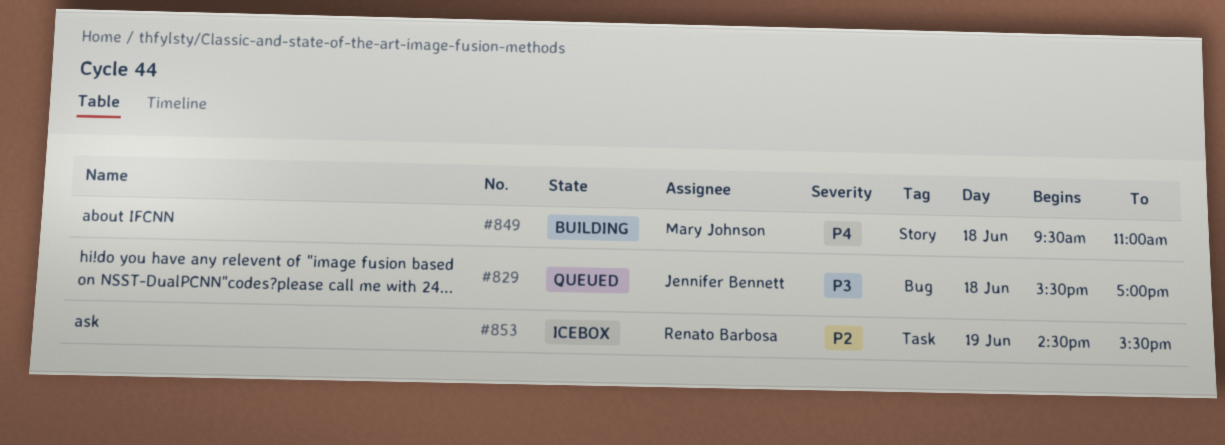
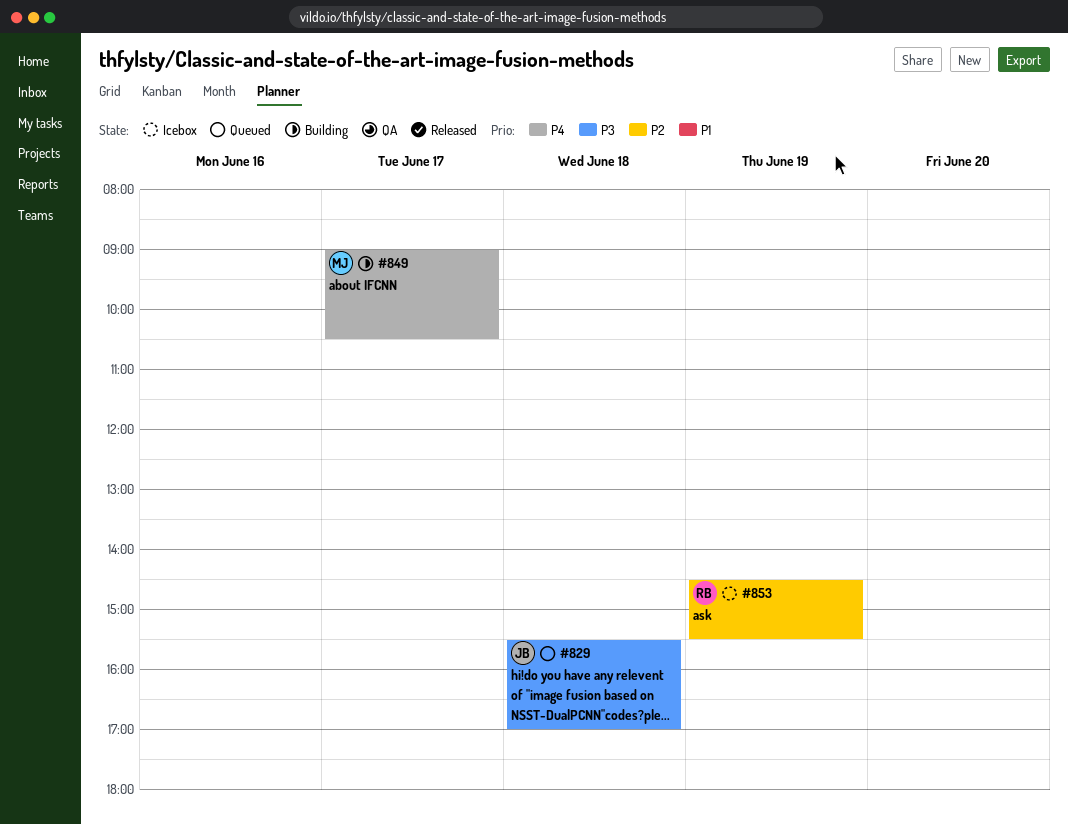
#849, day: Jun 18 -> Jun 17
#849, begins: 09:30 -> 09:00
#849, ends: 11:00 -> 10:30

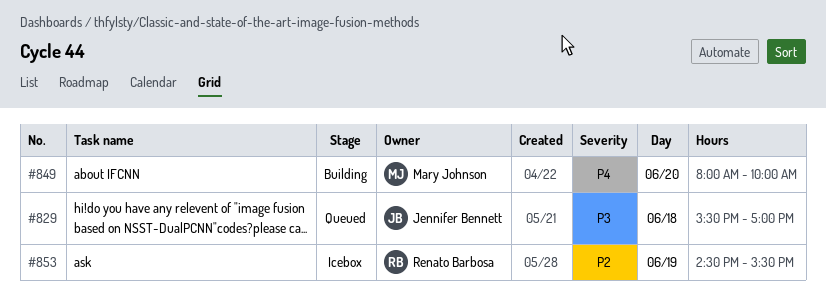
#849, day: Jun 17 -> Jun 20
#849, begins: 09:00 -> 08:00
#849, ends: 10:30 -> 10:00

